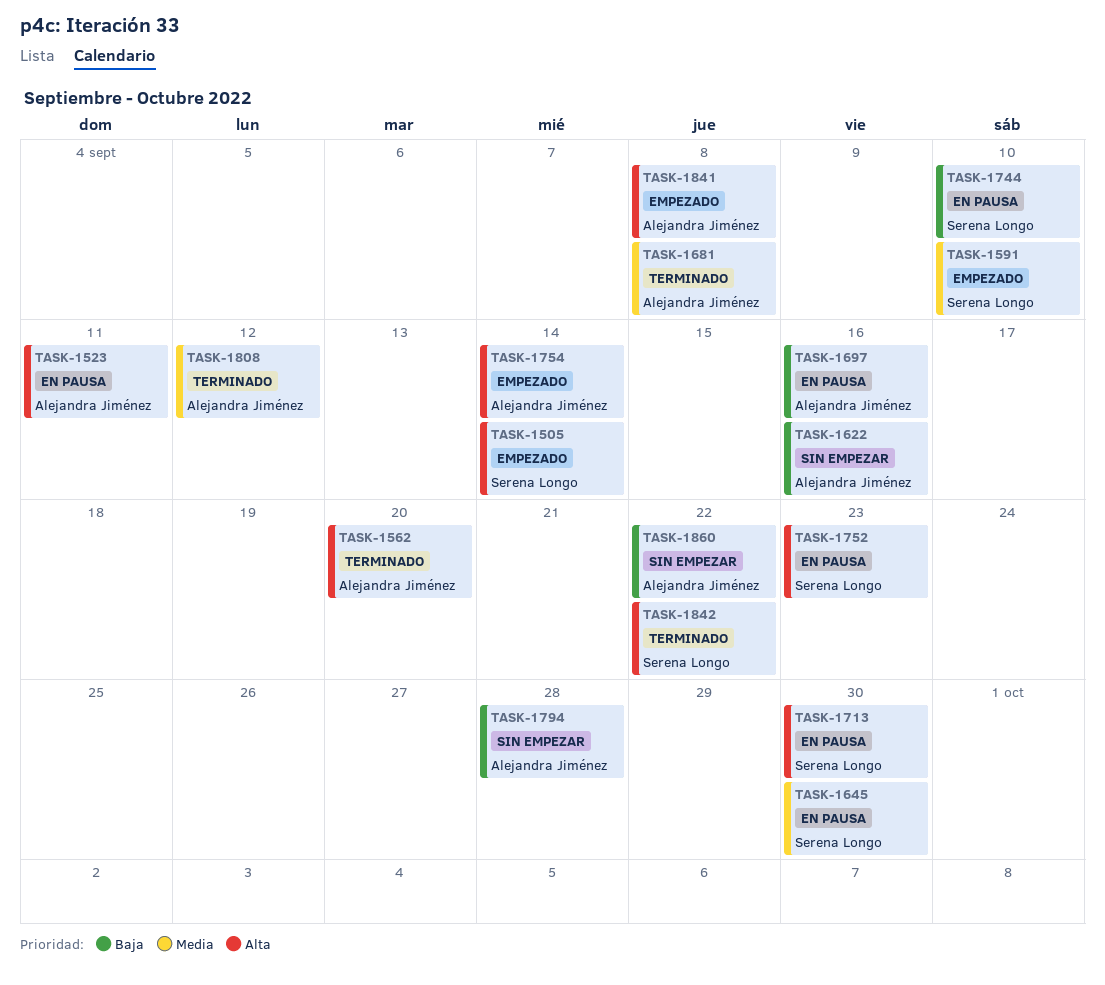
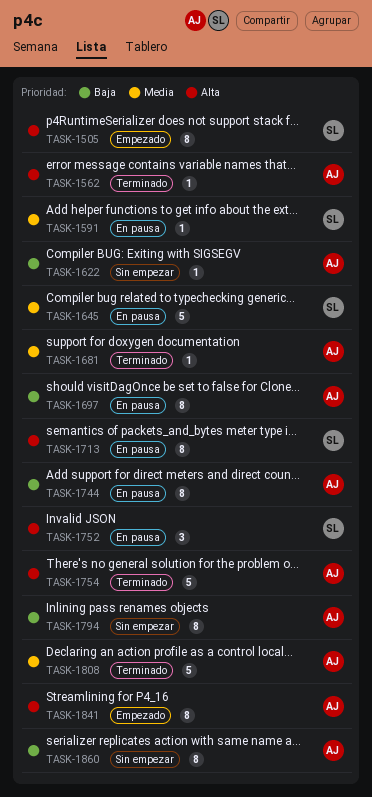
TASK-1523: present -> none
TASK-1591, status: Empezado -> En pausa
TASK-1744, owner: Serena Longo -> Alejandra Jiménez
TASK-1754, status: Empezado -> Terminado
TASK-1842: present -> none

